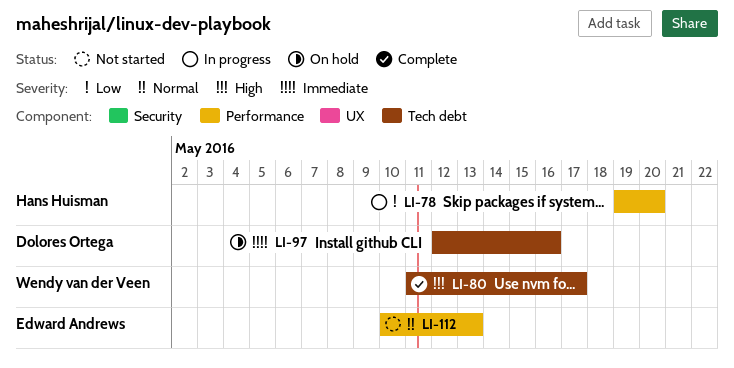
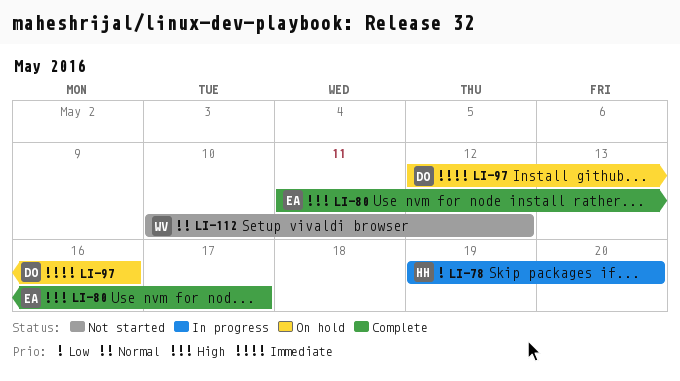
LI-80, owner: Wendy van der Veen -> Edward Andrews
LI-112, owner: Edward Andrews -> Wendy van der Veen
LI-112, due: May 13 -> May 12

